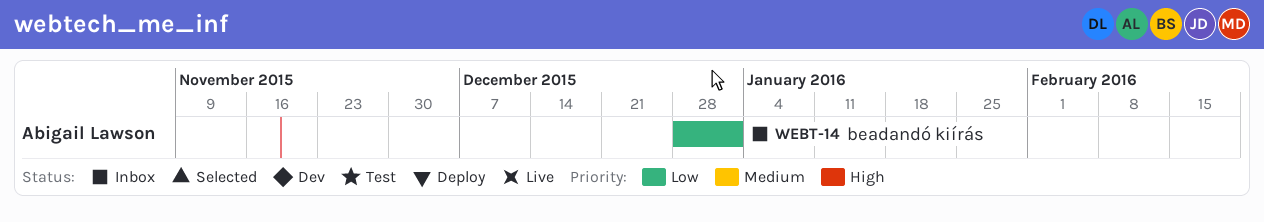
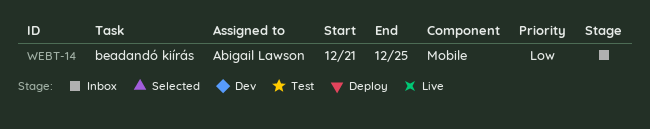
WEBT-14, start: Dec 28 -> Dec 21
WEBT-14, due: Jan 1 -> Dec 25

